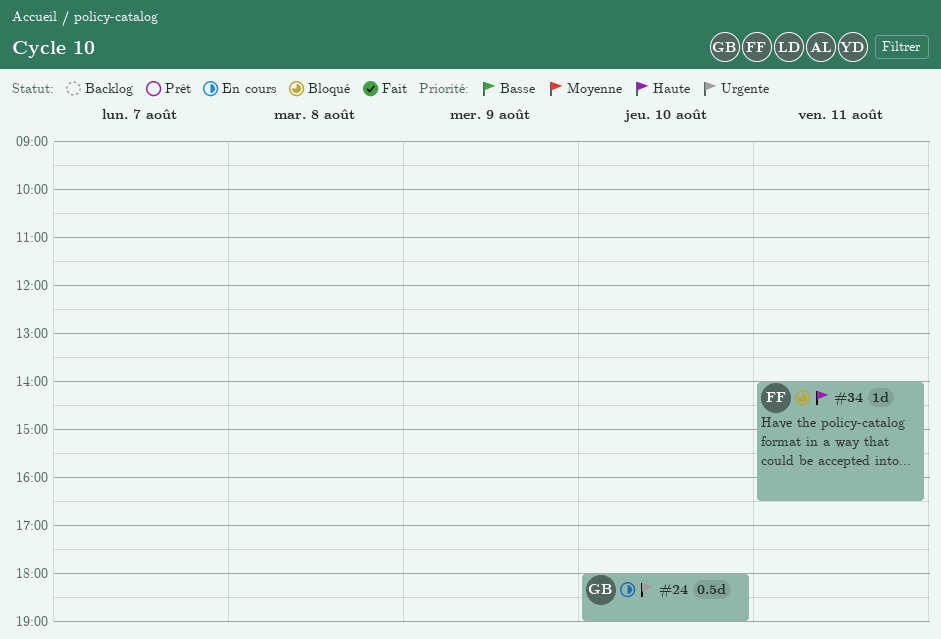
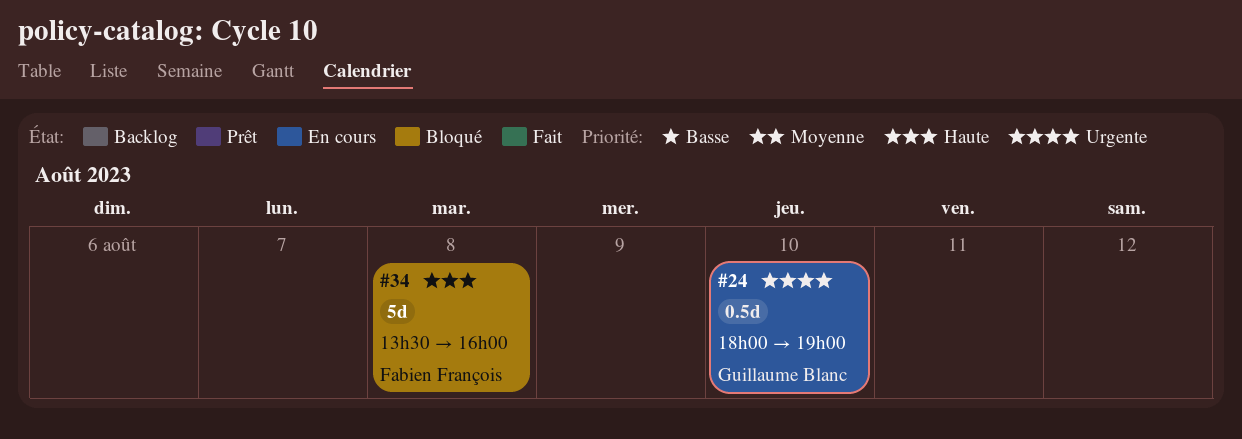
#34, estimate: 1d -> 5d
#34, day: Aug 11 -> Aug 8
#34, begins: 14:00 -> 13:30
#34, ends: 16:30 -> 16:00

